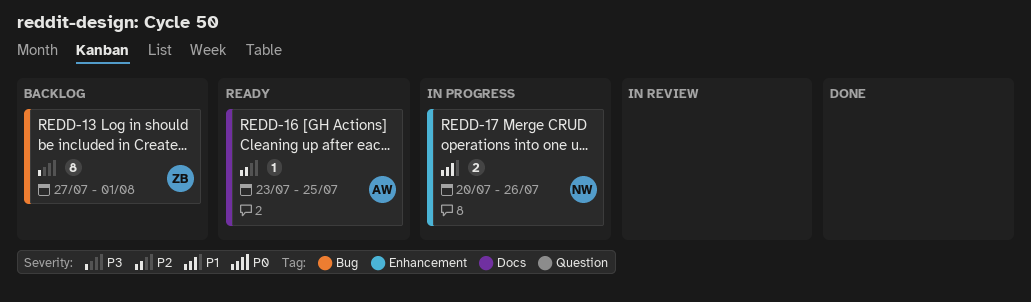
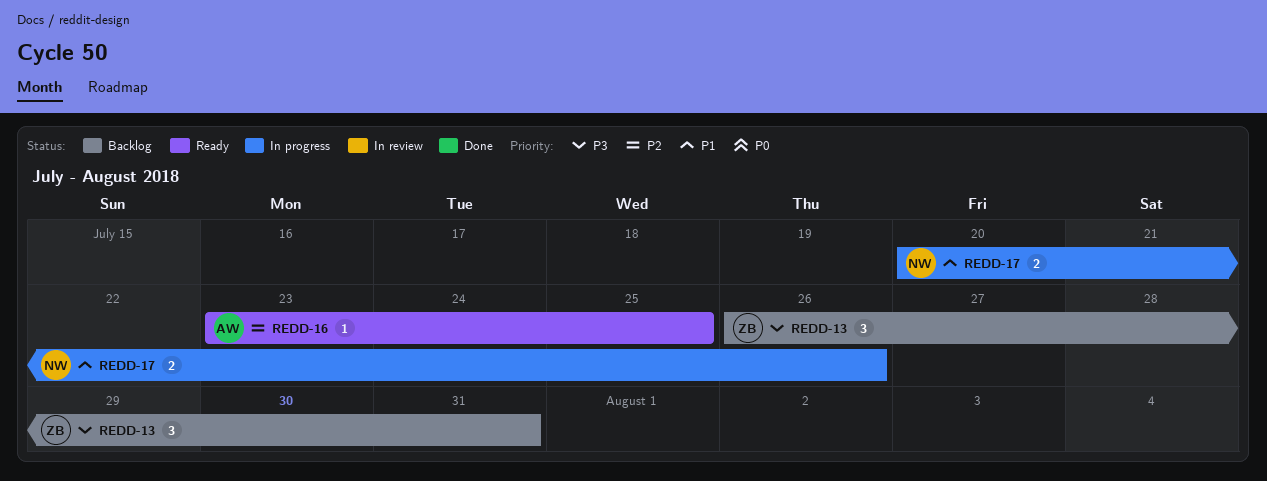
REDD-13, estimate: 8 -> 3
REDD-13, start: Jul 27 -> Jul 26
REDD-13, due: Aug 1 -> Jul 31

